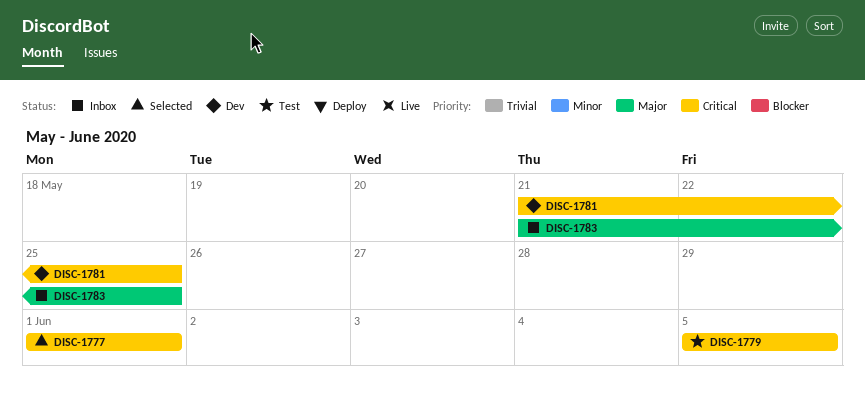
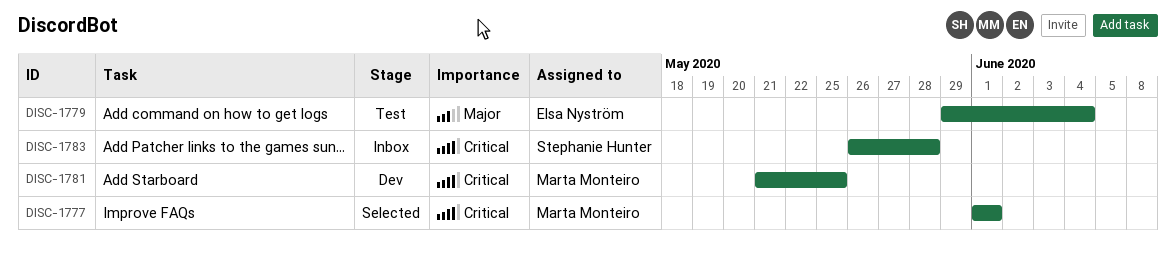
DISC-1779, priority: Critical -> Major
DISC-1779, start: Jun 5 -> May 29
DISC-1779, due: Jun 5 -> Jun 4
DISC-1783, priority: Major -> Critical
DISC-1783, start: May 21 -> May 26
DISC-1783, due: May 25 -> May 28

